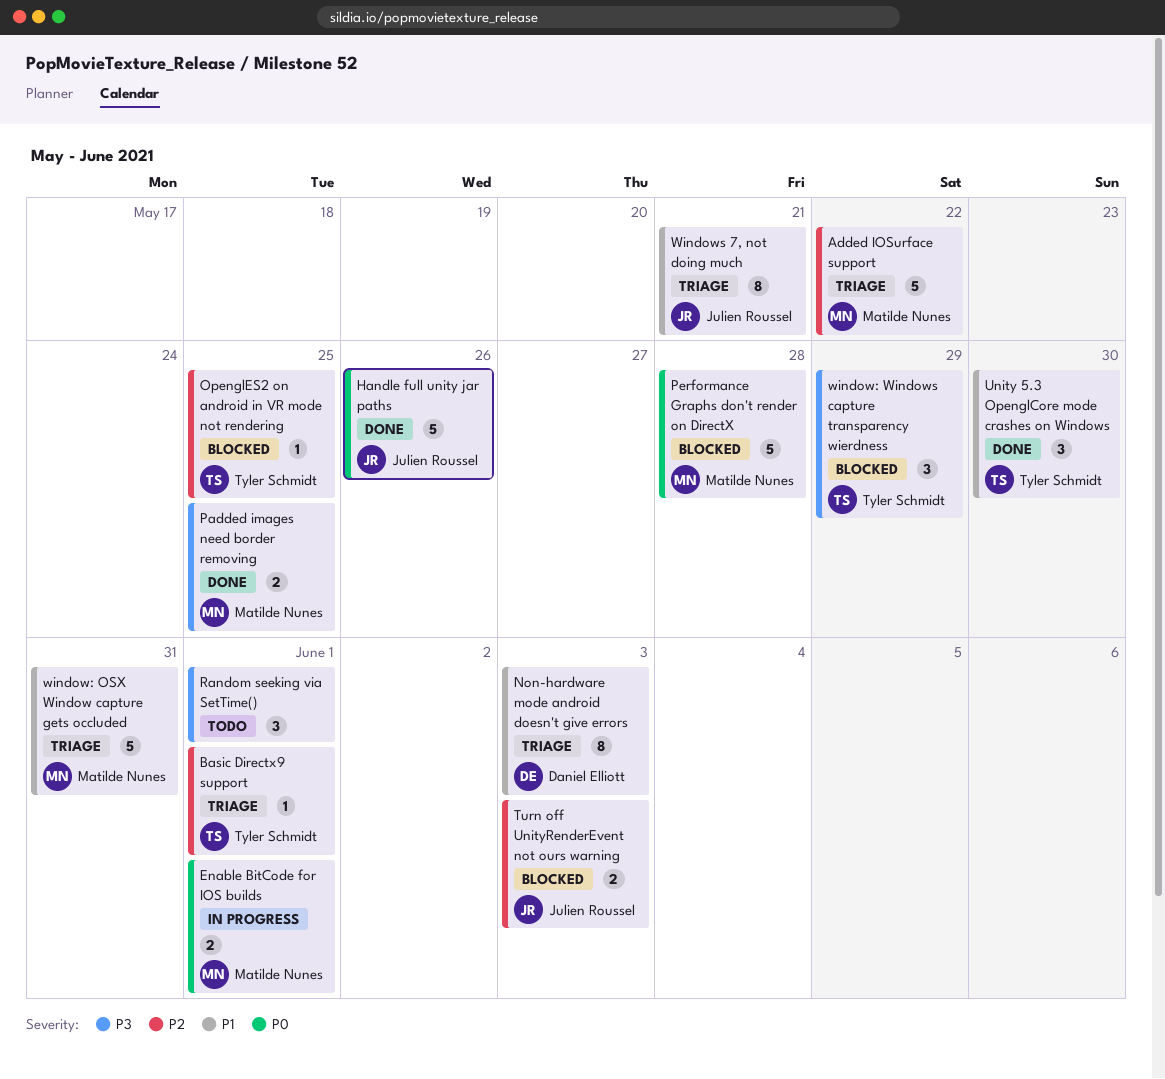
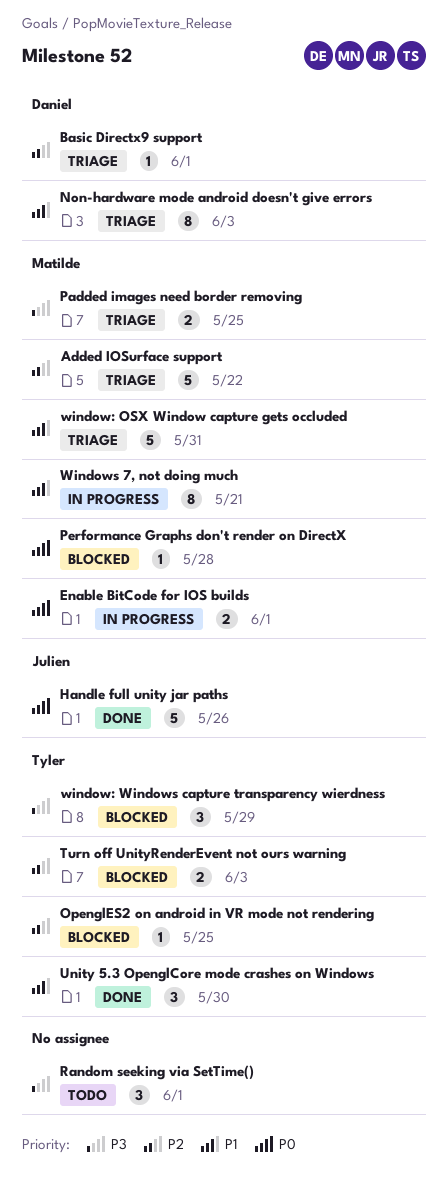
Basic Directx9 support, owner: Tyler Schmidt -> Daniel Elliott
Padded images need border removing, status: Done -> Triage
Performance Graphs don't render on DirectX, estimate: 5 -> 1
Turn off UnityRenderEvent not ours warning, owner: Julien Roussel -> Tyler Schmidt
Windows 7, not doing much, status: Triage -> In progress
Windows 7, not doing much, owner: Julien Roussel -> Matilde Nunes

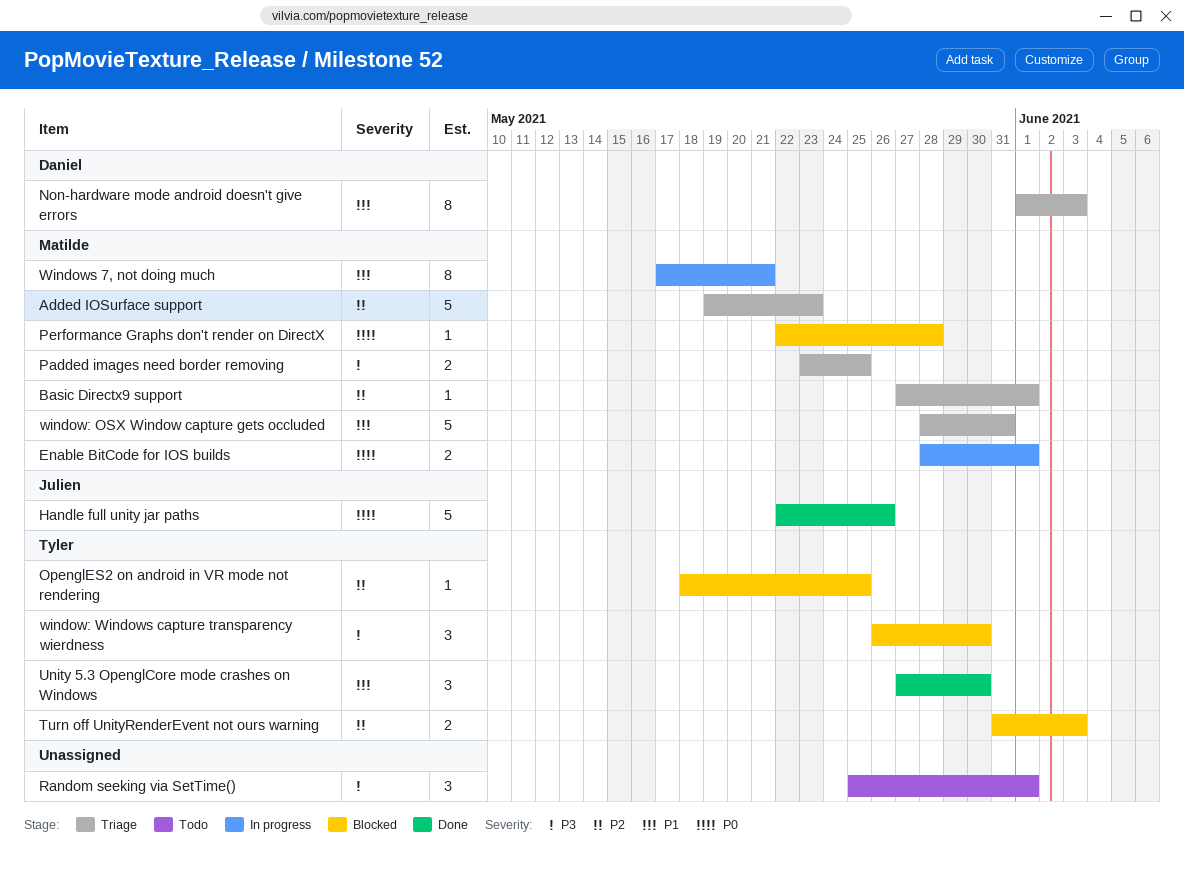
Added IOSurface support, due: May 22 -> May 23
Basic Directx9 support, owner: Daniel -> Matilde
window: Windows capture transparency wierdness, due: May 29 -> May 30

